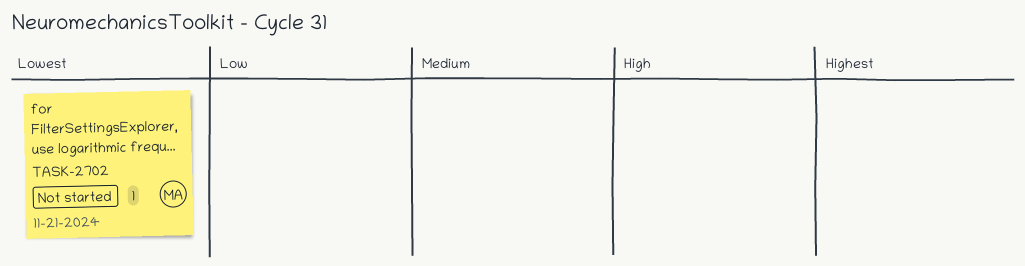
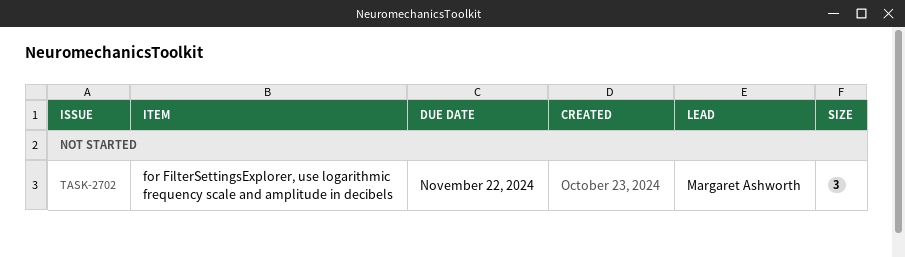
TASK-2702, estimate: 1 -> 3
TASK-2702, due: Nov 21 -> Nov 22

